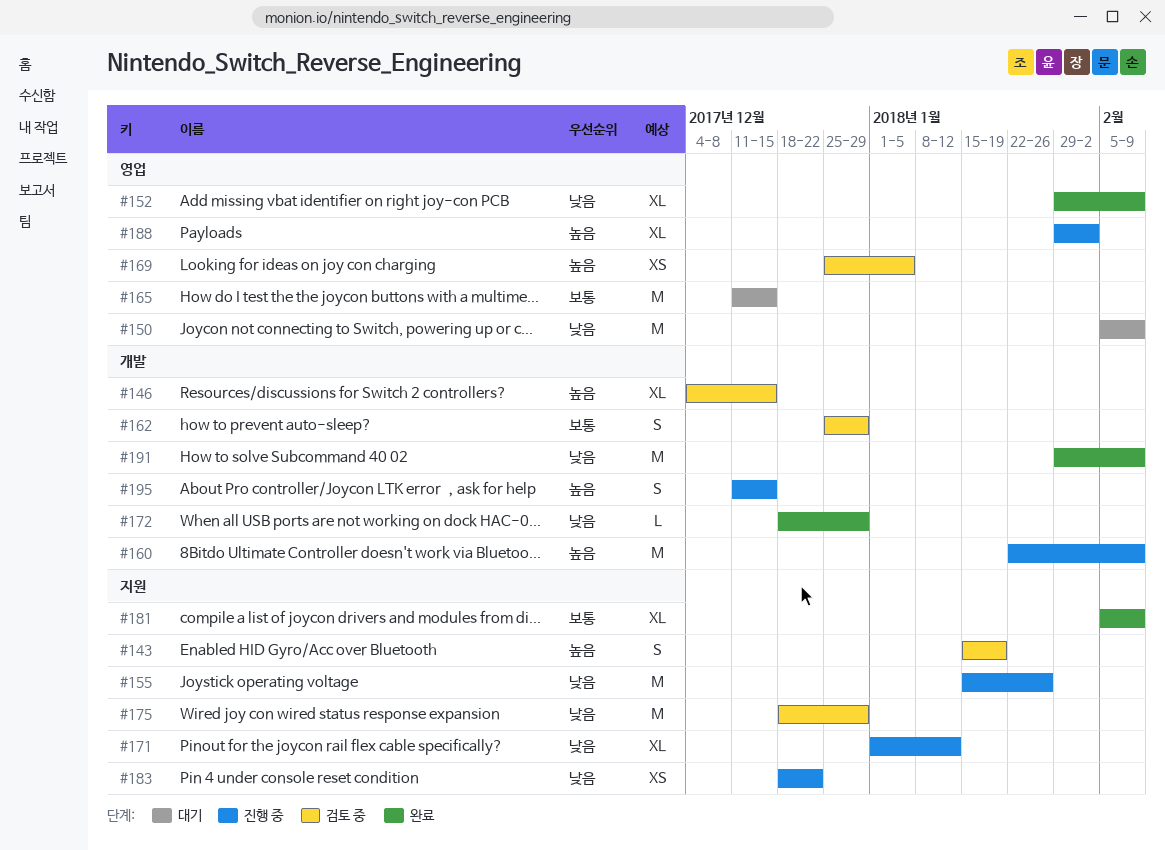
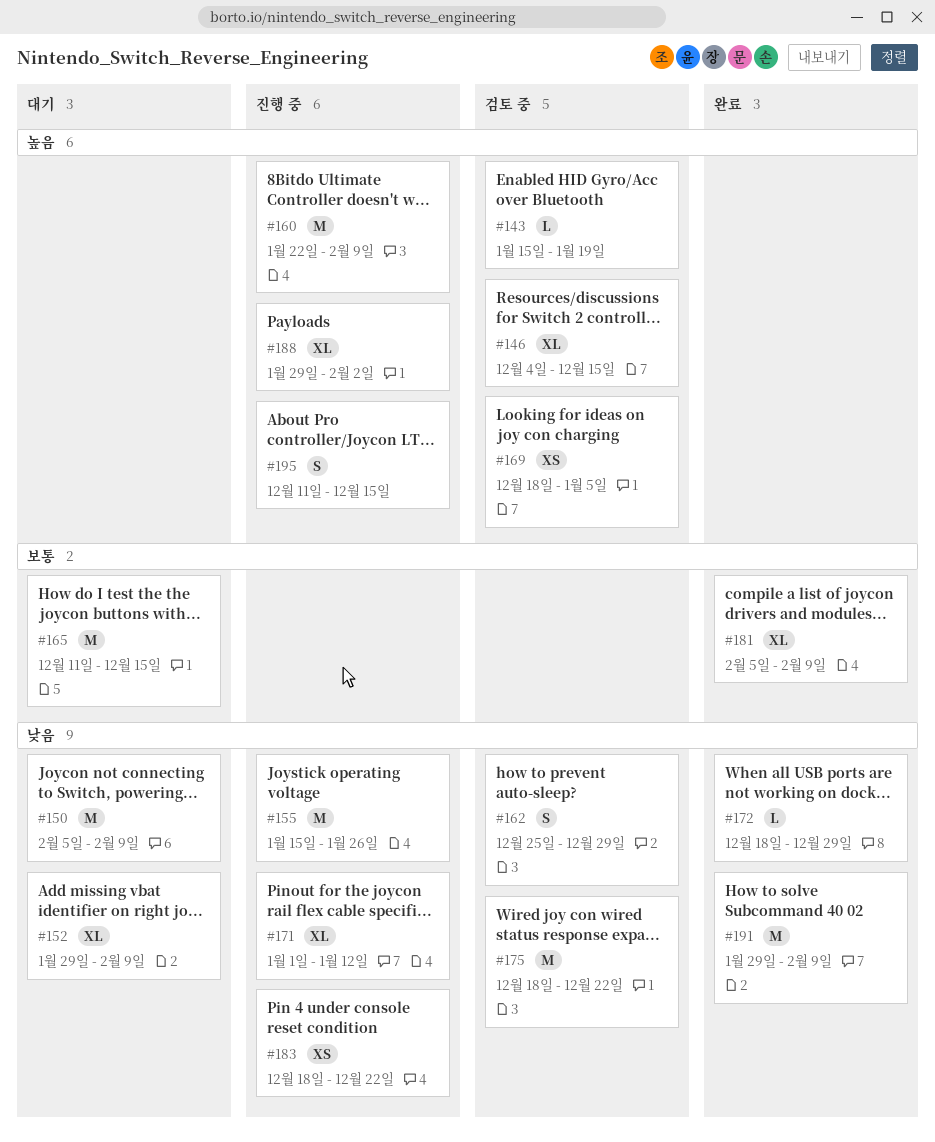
#143, estimate: S -> L
#152, status: 완료 -> 대기
#162, priority: 보통 -> 낮음
#169, start: Dec 25 -> Dec 18
#175, due: Dec 29 -> Dec 22

